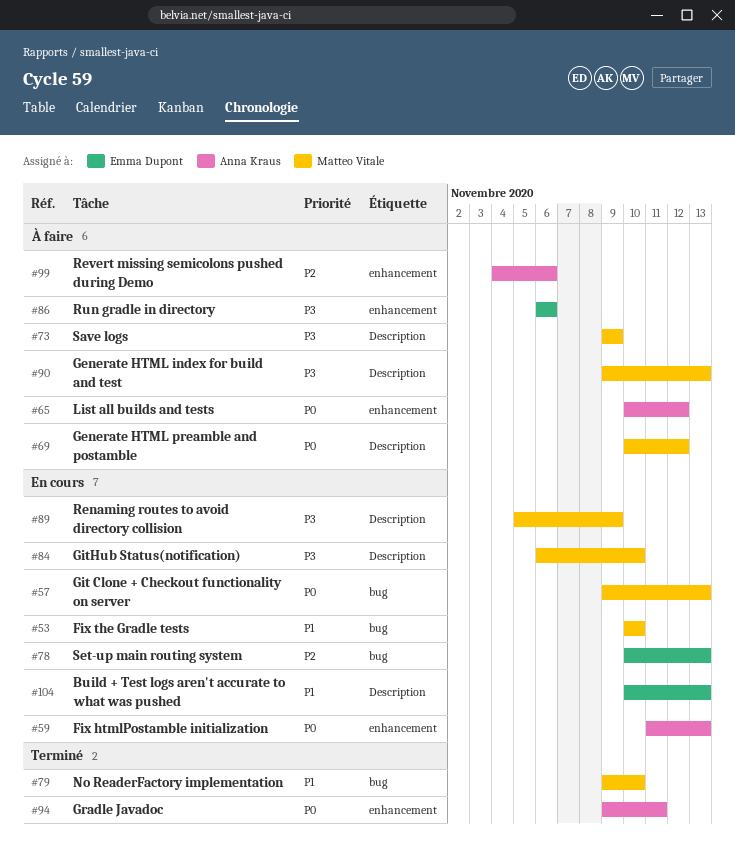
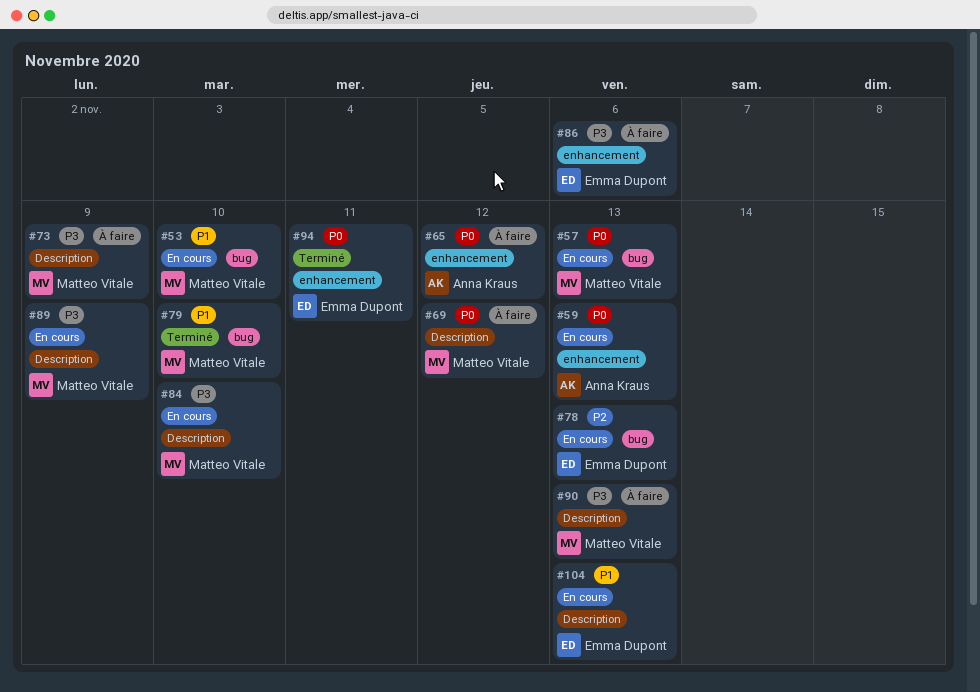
#94, owner: Anna Kraus -> Emma Dupont
#99: present -> none

